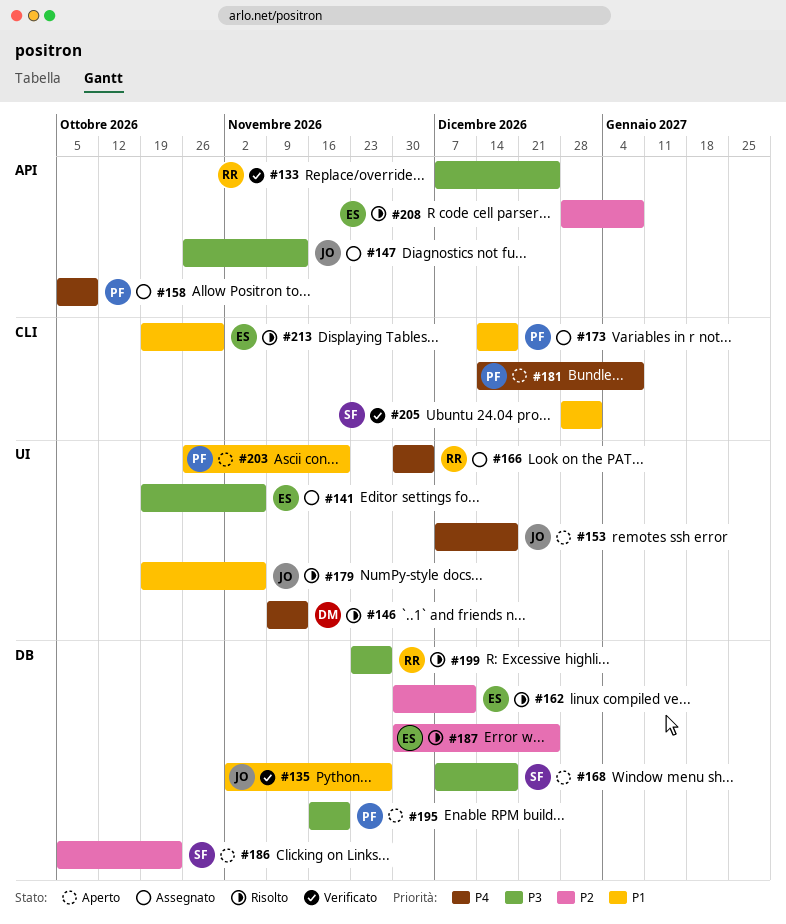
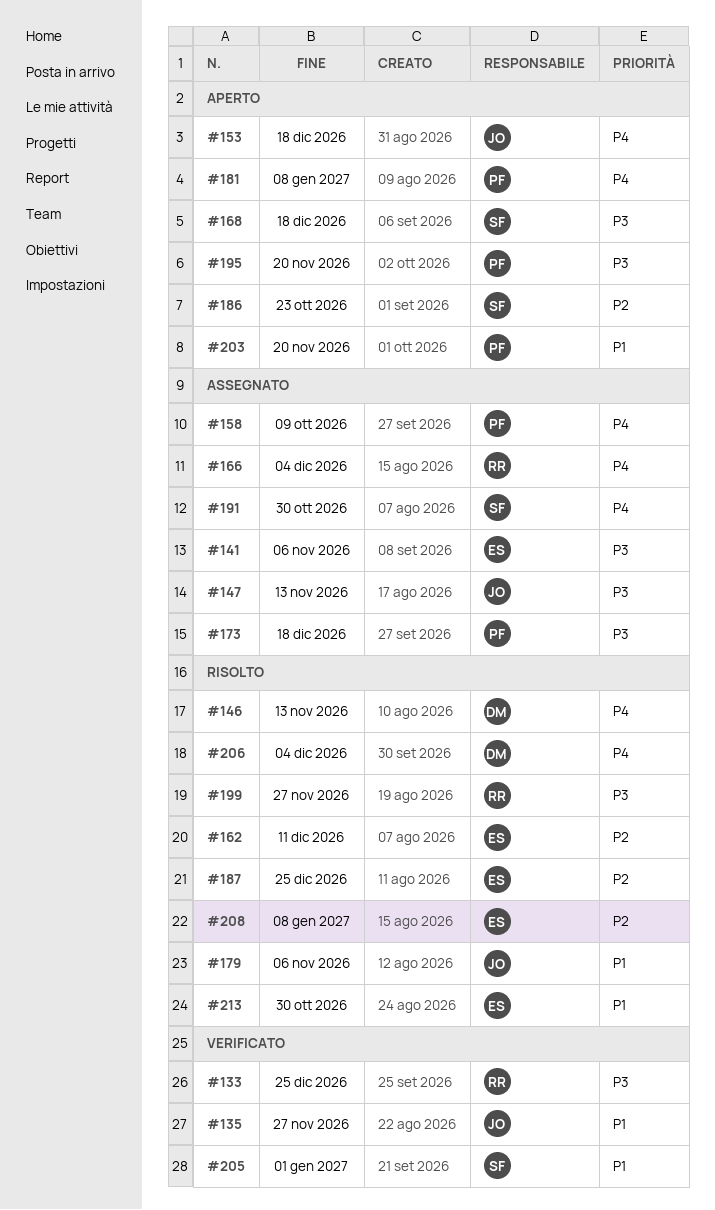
#173, priority: P1 -> P3
#191: none -> present
#206: none -> present

